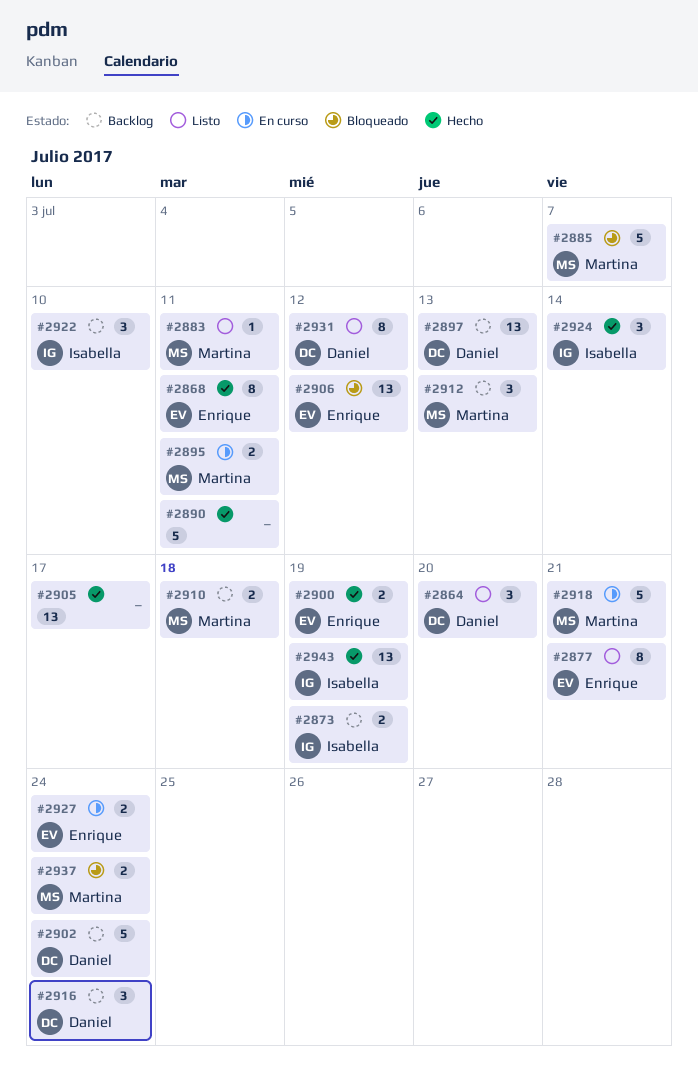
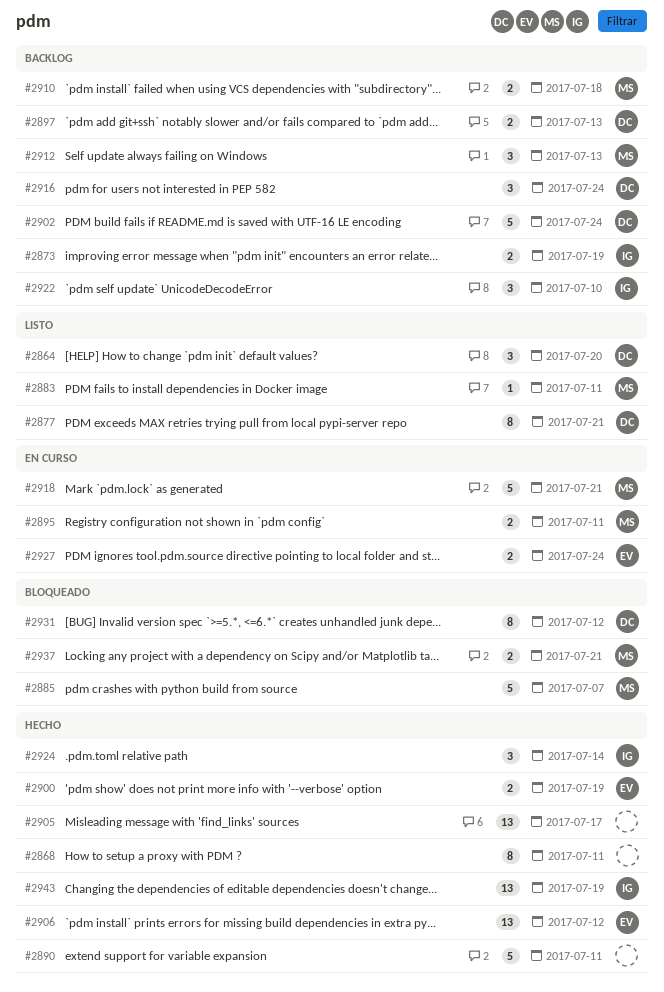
#2868, owner: Enrique -> none
#2877, owner: Enrique -> Daniel
#2897, estimate: 13 -> 2
#2906, status: Bloqueado -> Hecho
#2931, status: Listo -> Bloqueado
#2937, due: Jul 24 -> Jul 21

